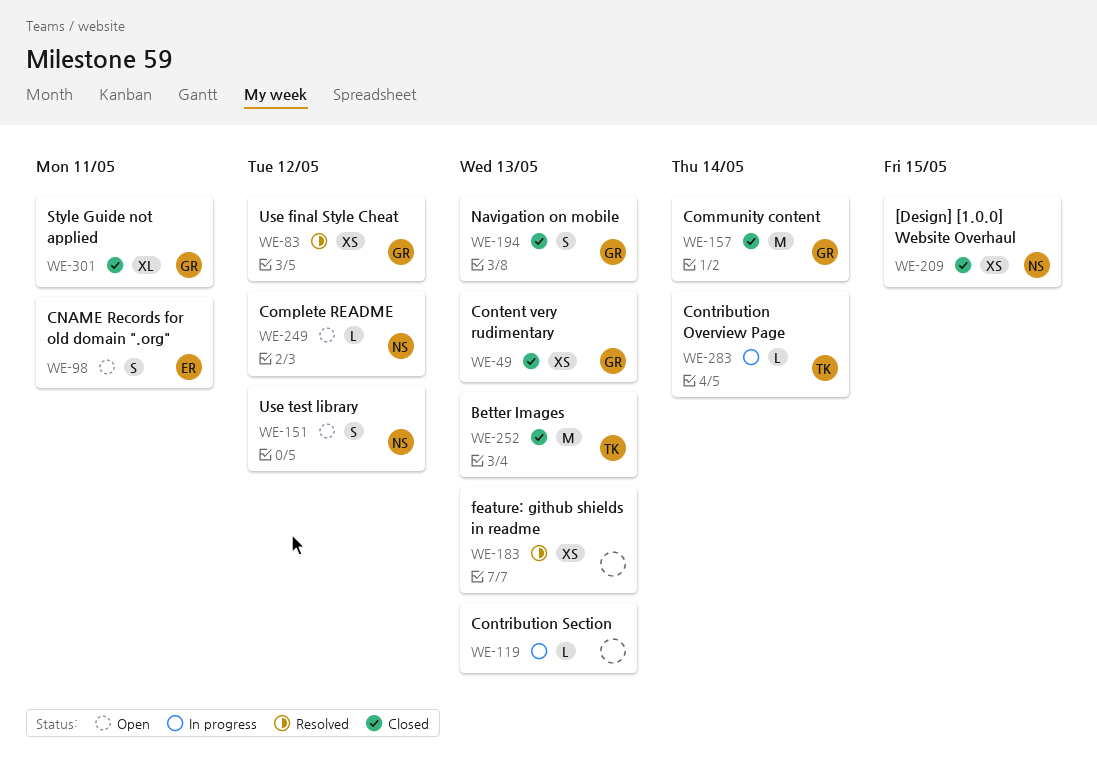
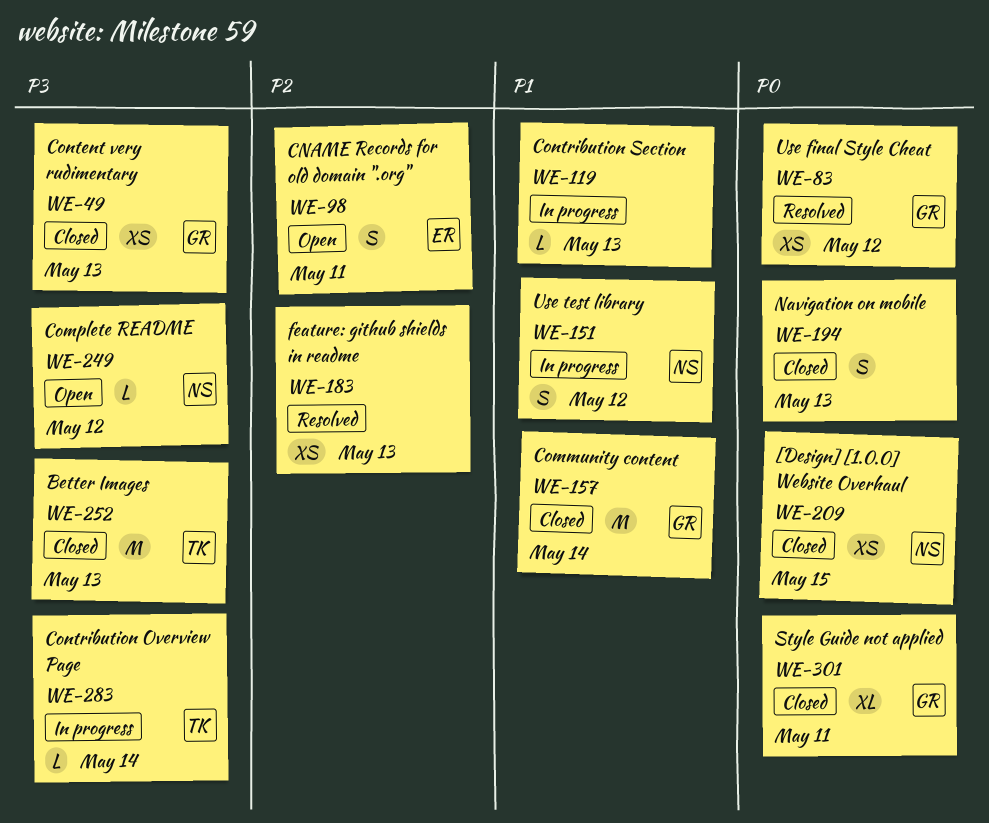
WE-151, status: Open -> In progress
WE-194, owner: GR -> none

